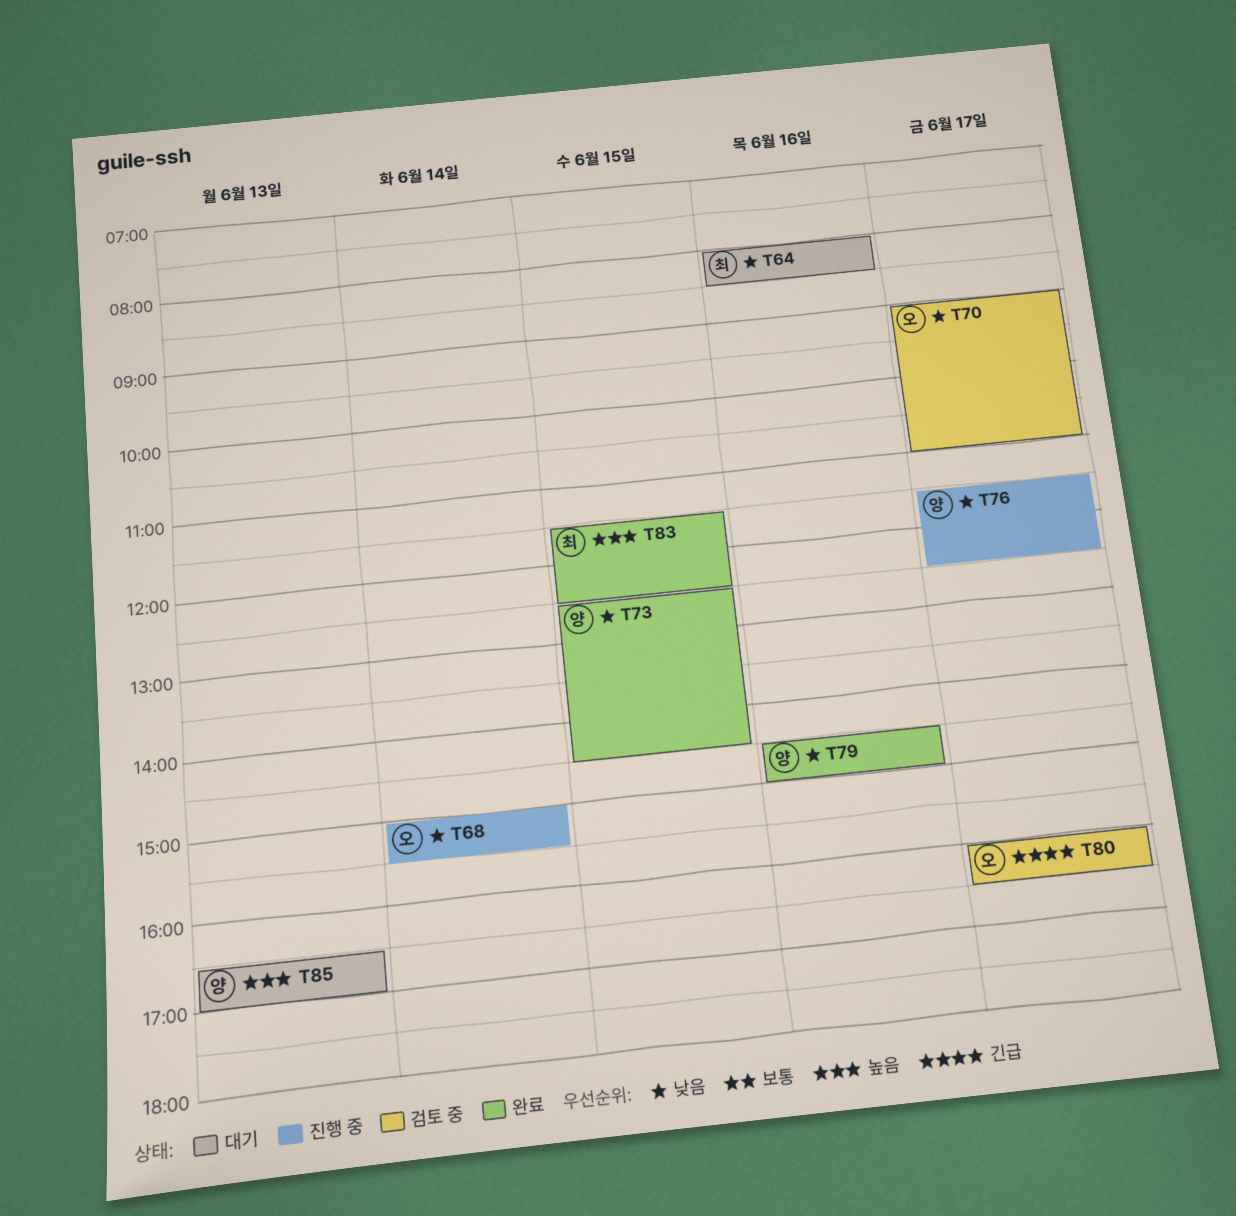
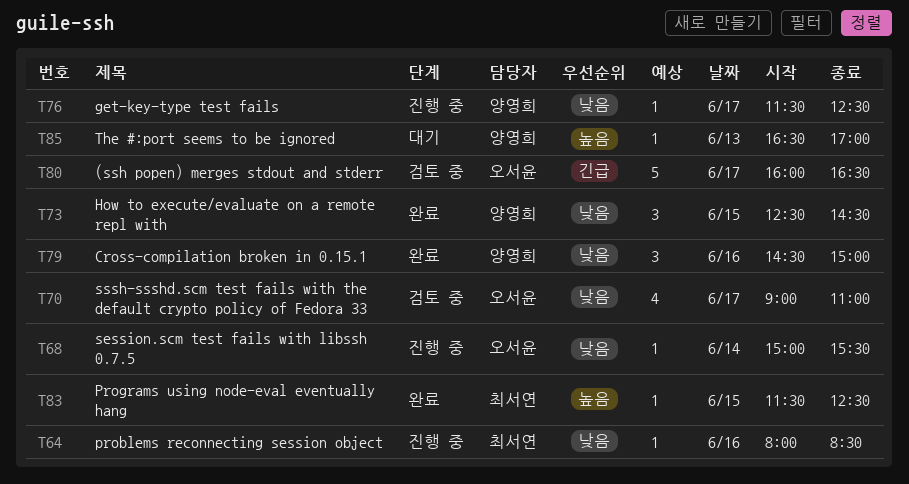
T64, status: 대기 -> 진행 중

